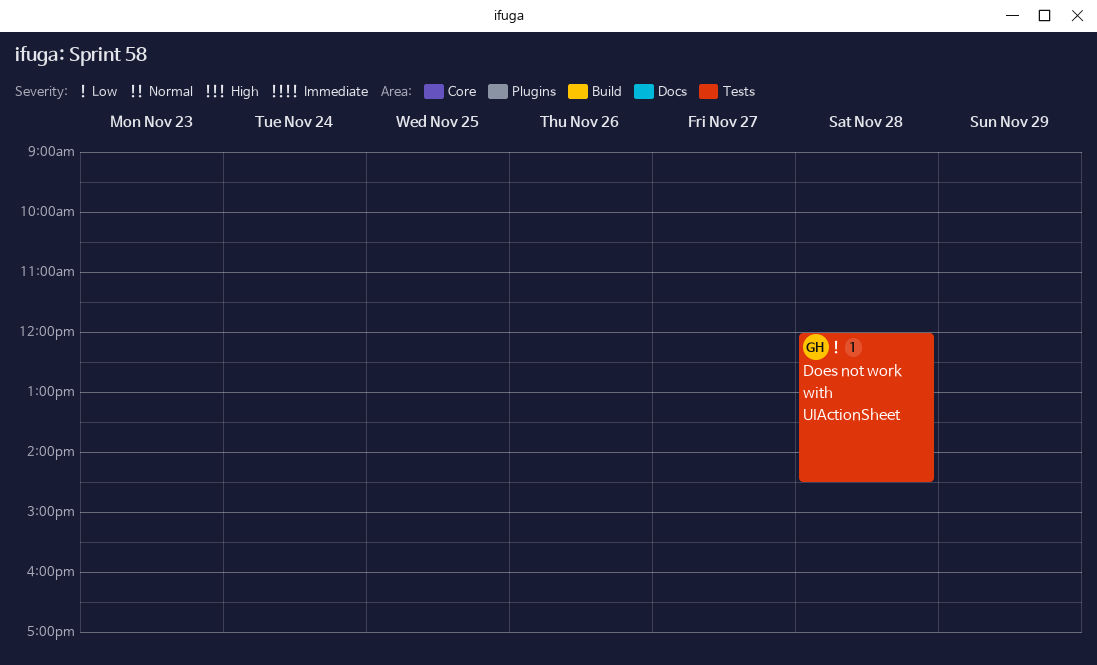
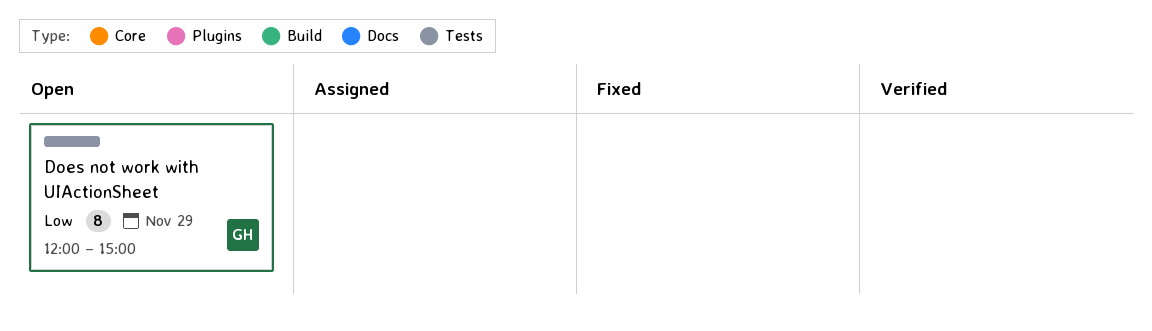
Does not work with UIActionSheet, estimate: 1 -> 8
Does not work with UIActionSheet, day: Nov 28 -> Nov 29
Does not work with UIActionSheet, ends: 14:30 -> 15:00

